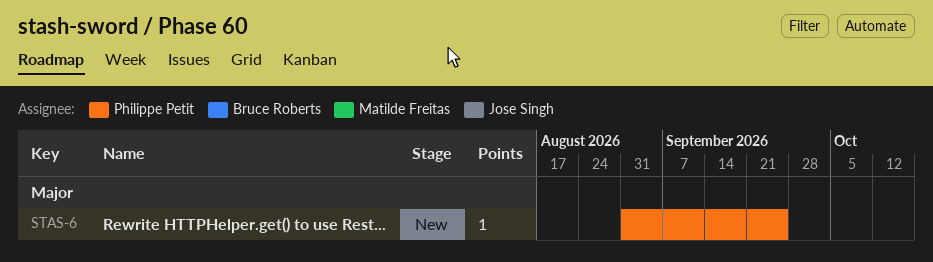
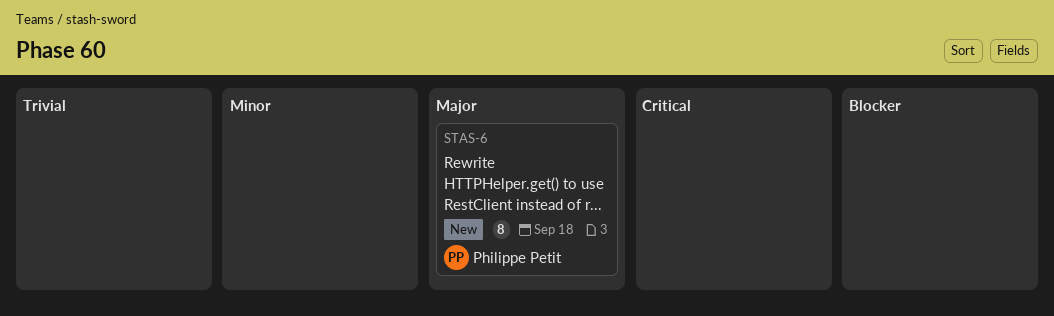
STAS-6, estimate: 1 -> 8
STAS-6, due: Sep 25 -> Sep 18

